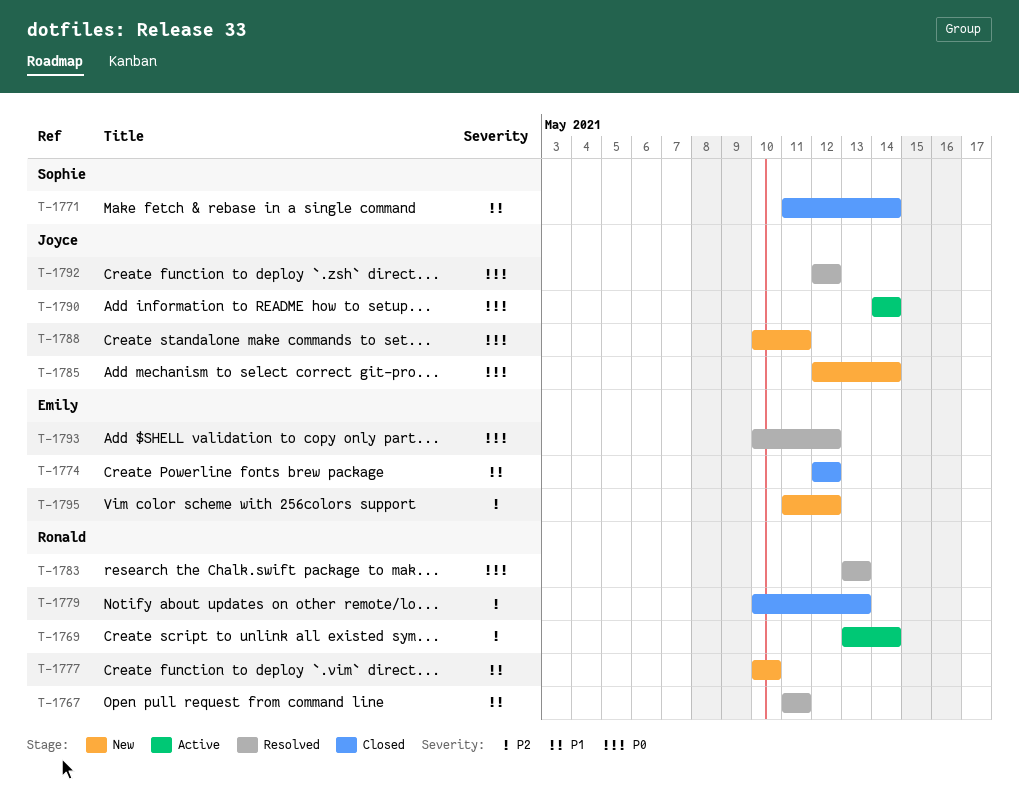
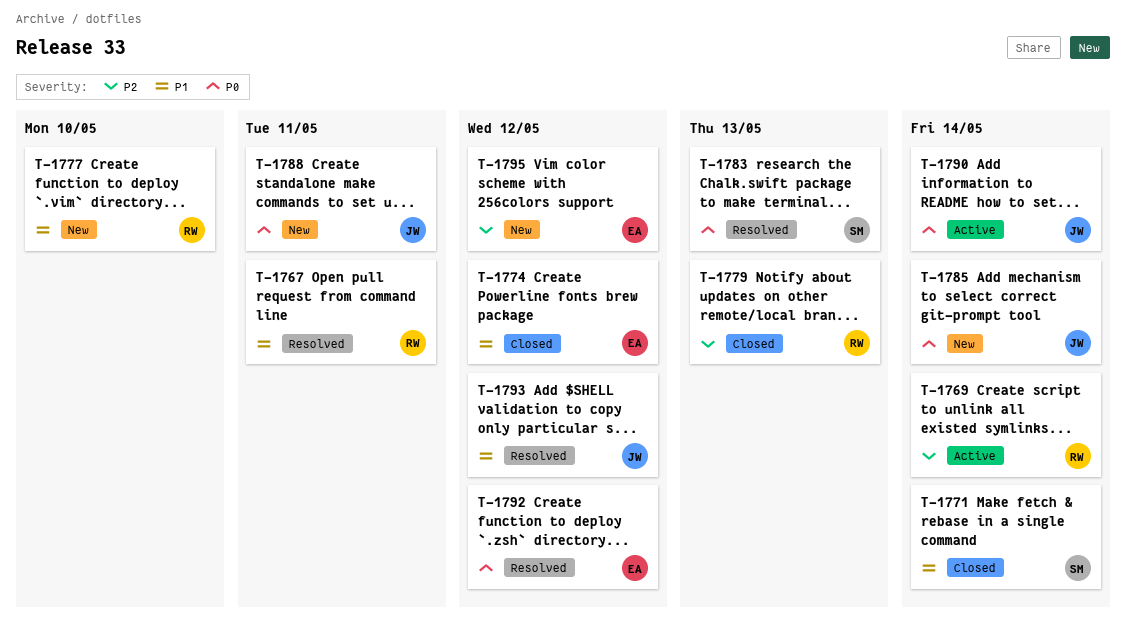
T-1783, owner: Ronald -> Sophie
T-1792, owner: Joyce -> Emily
T-1793, owner: Emily -> Joyce
T-1793, priority: P0 -> P1

